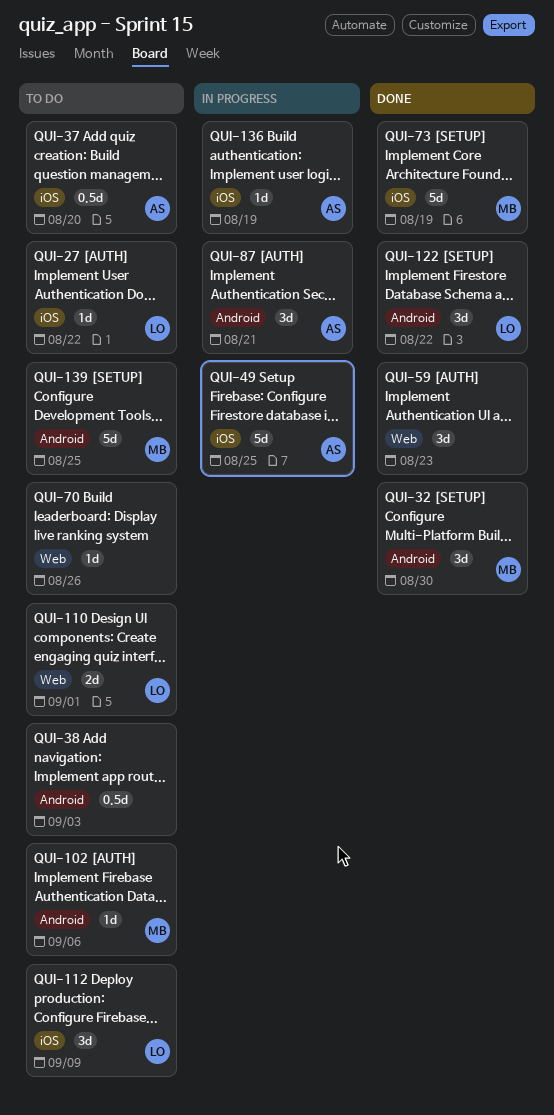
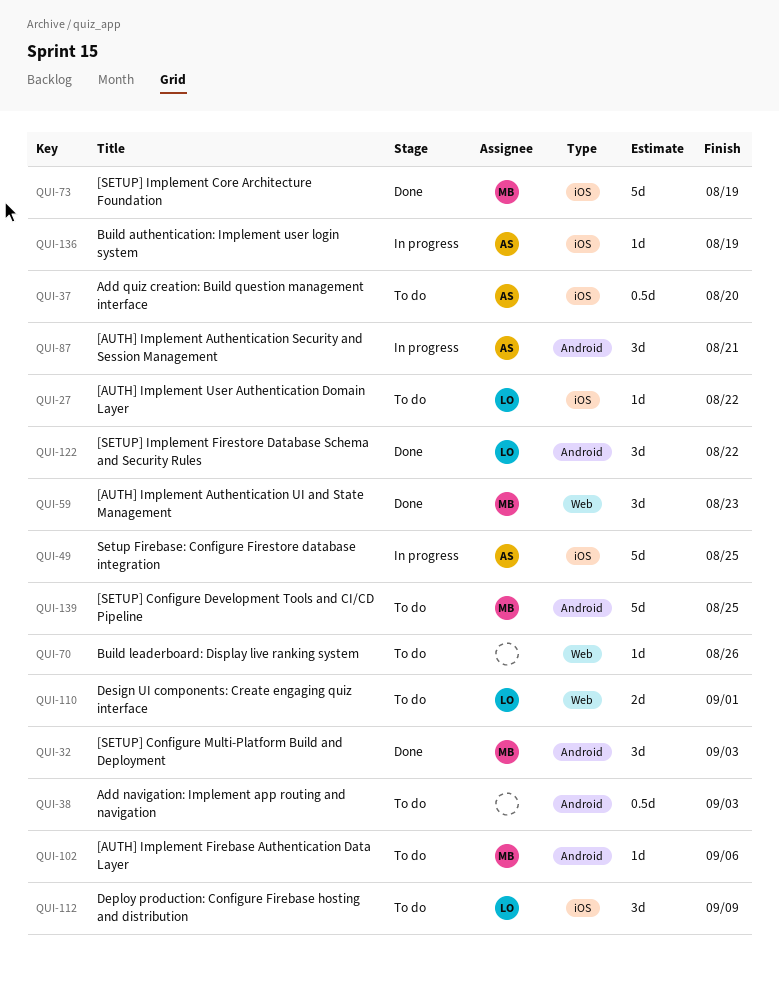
QUI-32, due: Aug 30 -> Sep 3
QUI-59, owner: none -> MB

